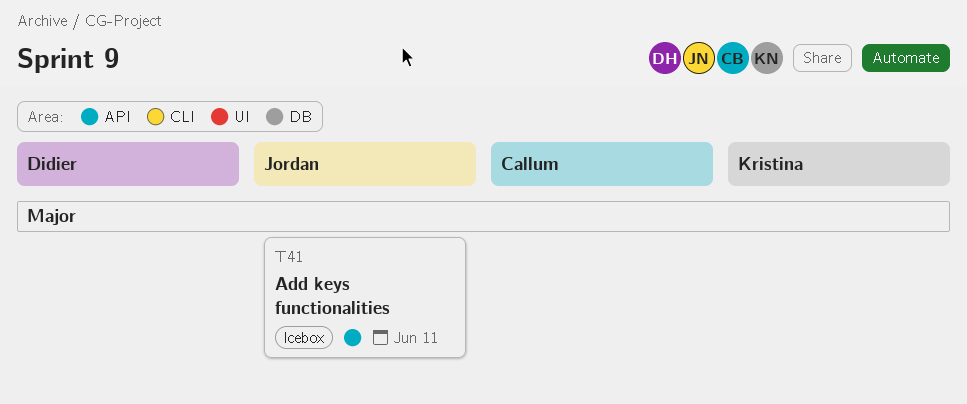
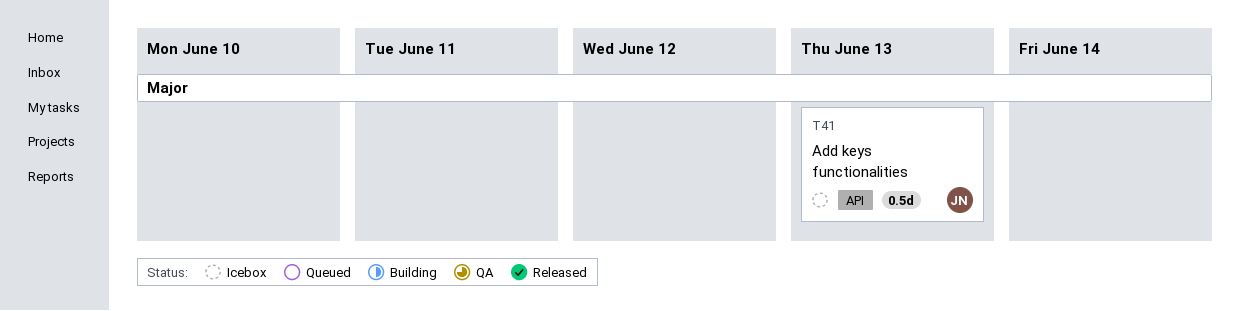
T41, due: Jun 11 -> Jun 13

